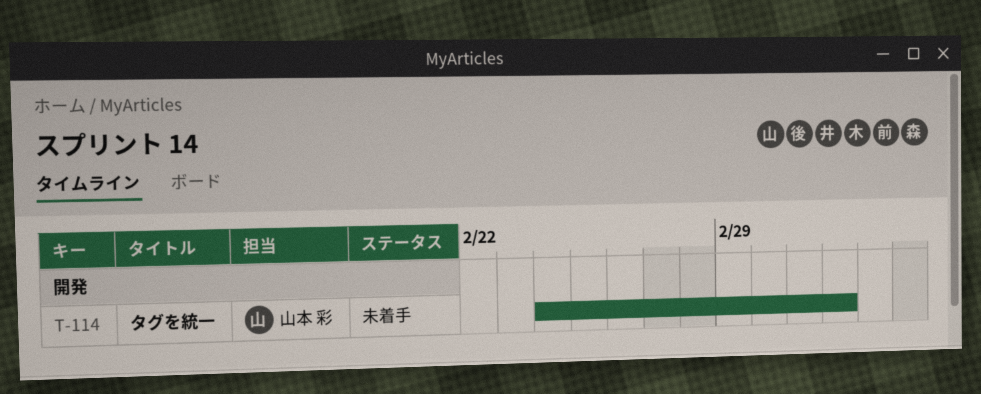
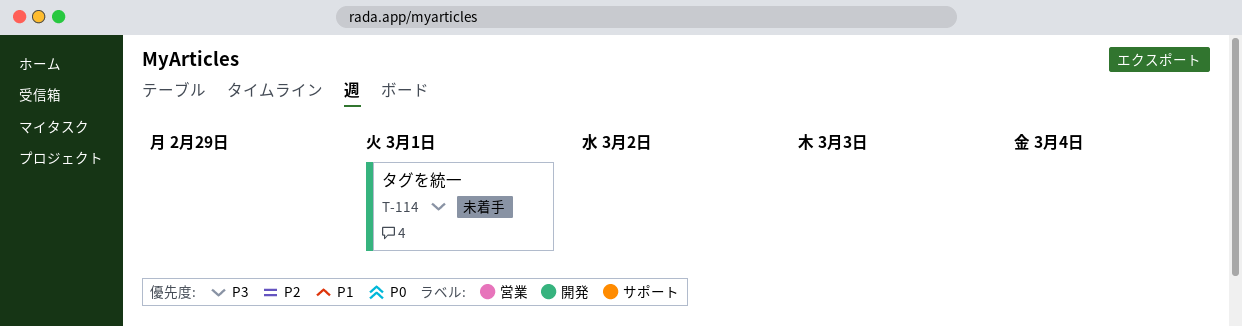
T-114, due: Mar 3 -> Mar 1

